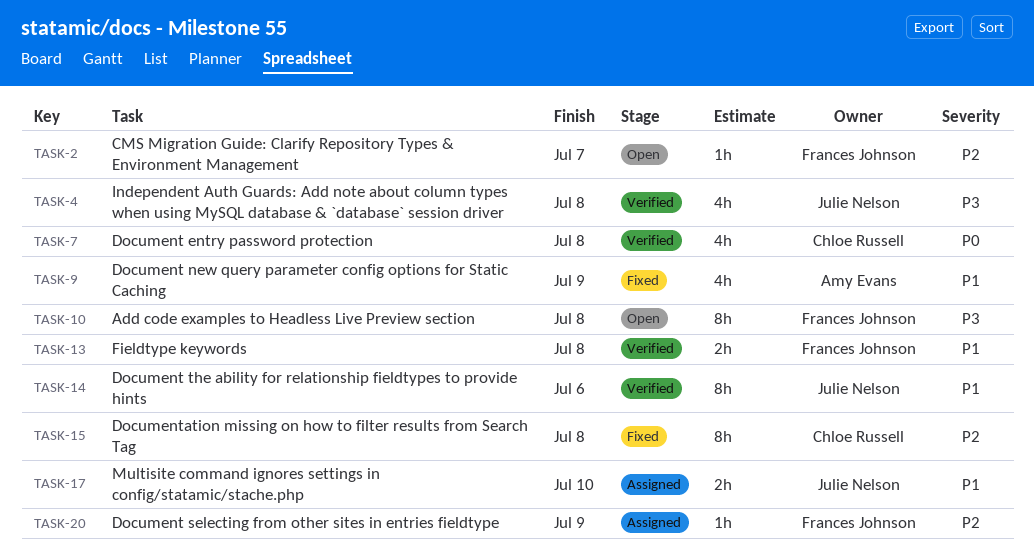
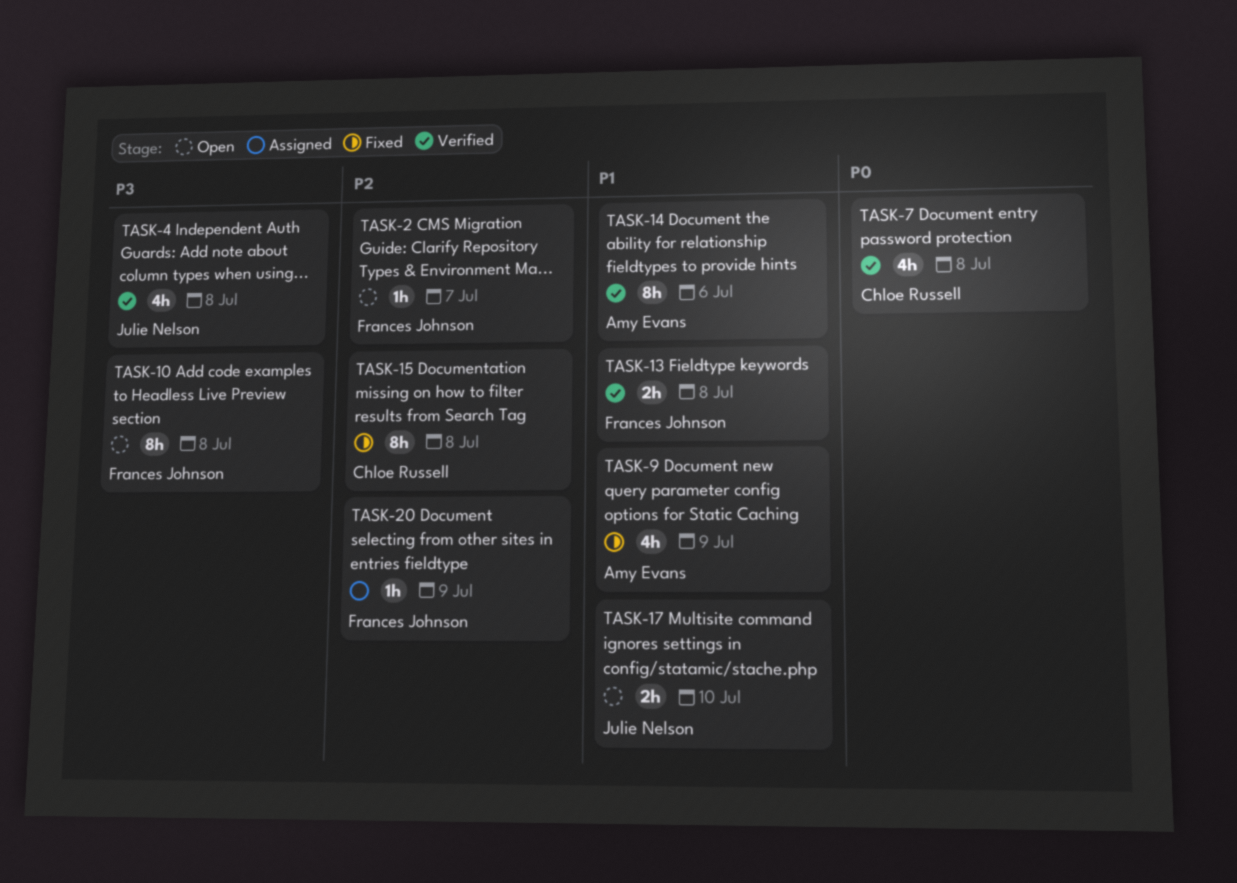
TASK-14, owner: Julie Nelson -> Amy Evans
TASK-17, status: Assigned -> Open

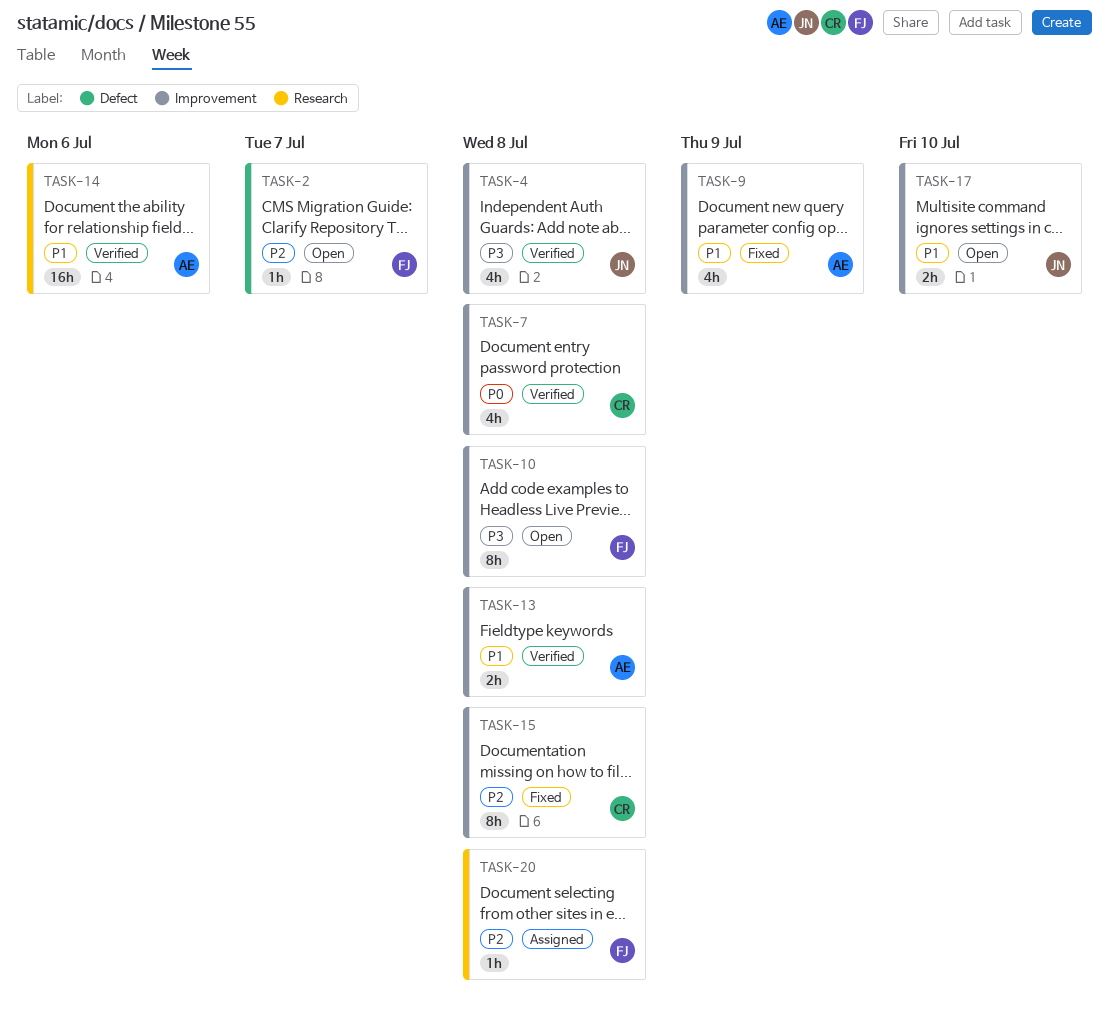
TASK-13, owner: Frances Johnson -> Amy Evans
TASK-14, estimate: 8h -> 16h
TASK-20, due: Jul 9 -> Jul 8

